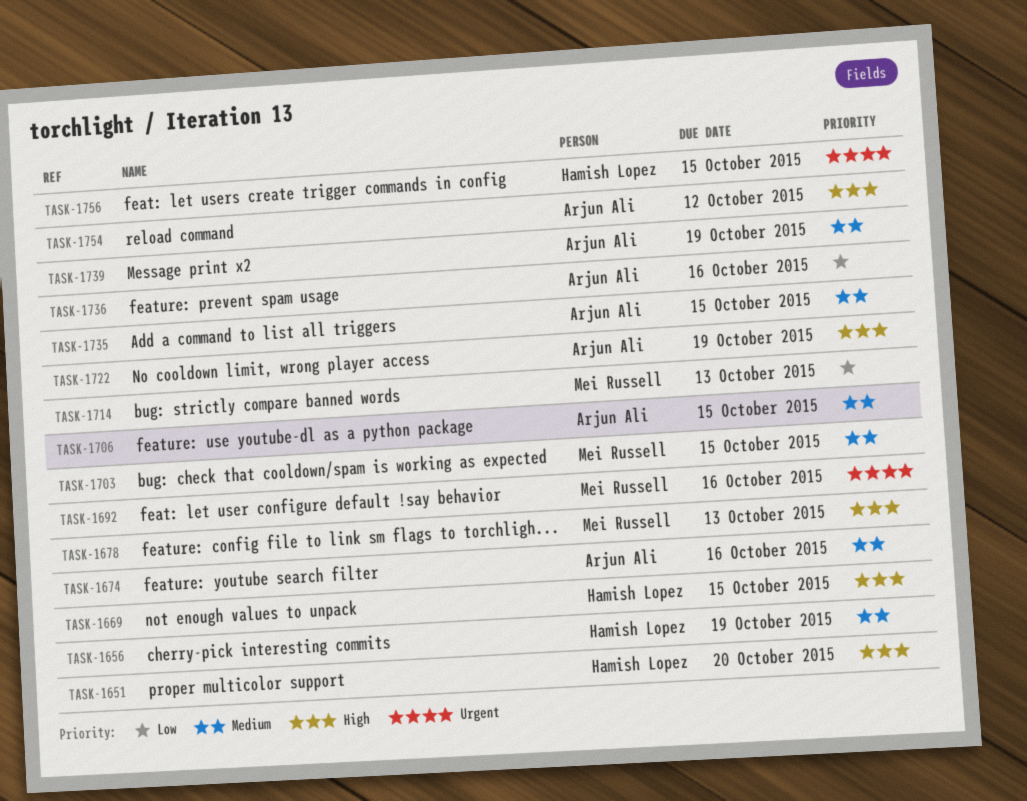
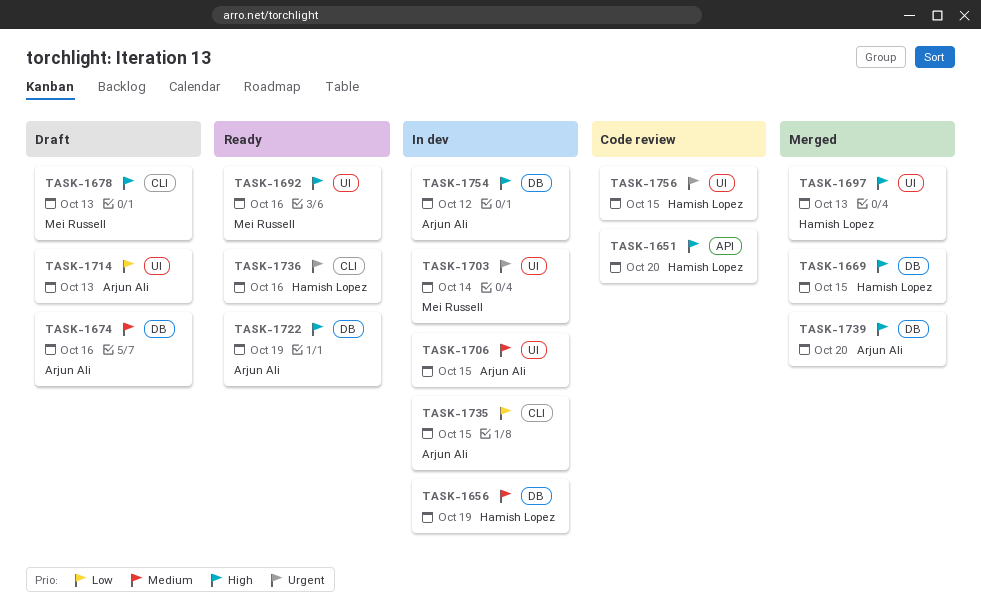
TASK-1692, priority: Urgent -> High
TASK-1697: none -> present
TASK-1703, priority: Medium -> Urgent
TASK-1703, due: Oct 15 -> Oct 14
TASK-1714, owner: Mei Russell -> Arjun Ali
TASK-1735, priority: Medium -> Low
TASK-1736, owner: Arjun Ali -> Hamish Lopez
TASK-1736, priority: Low -> Urgent
TASK-1739, priority: Medium -> High
TASK-1739, due: Oct 19 -> Oct 20

